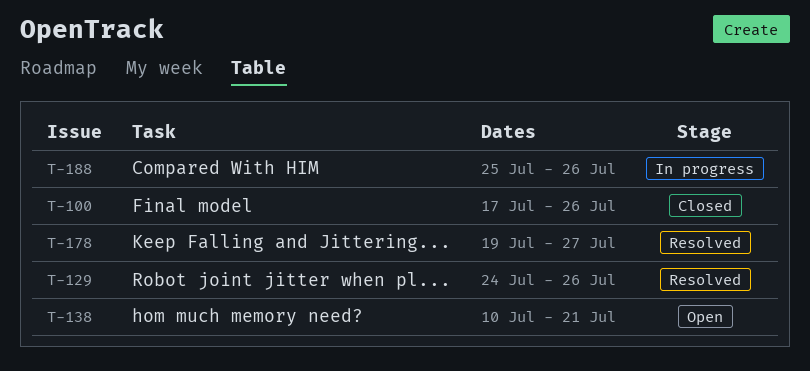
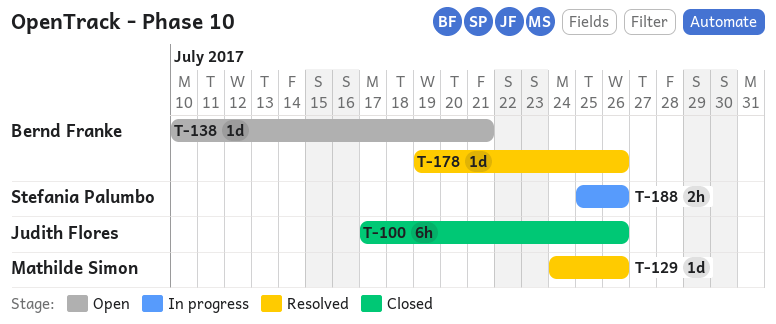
T-178, due: Jul 27 -> Jul 26

